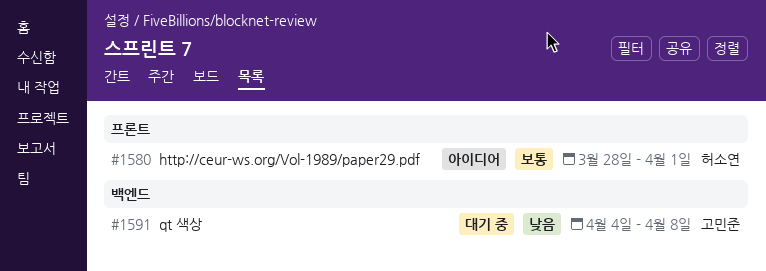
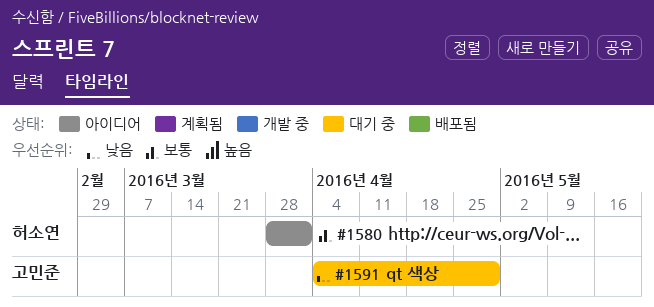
#1591, due: Apr 8 -> Apr 29

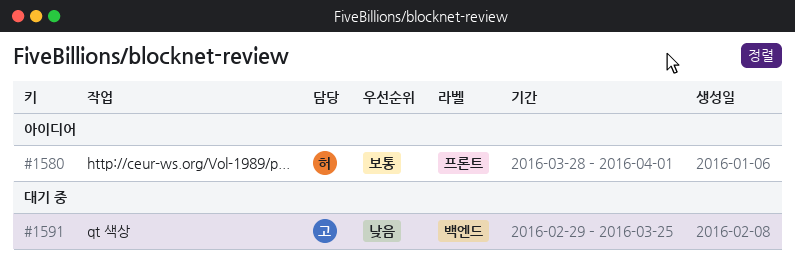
#1591, start: Apr 4 -> Feb 29
#1591, due: Apr 29 -> Mar 25

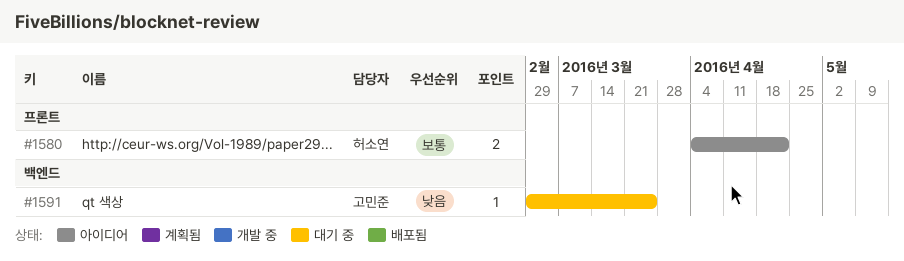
#1580, start: Mar 28 -> Apr 4
#1580, due: Apr 1 -> Apr 22

